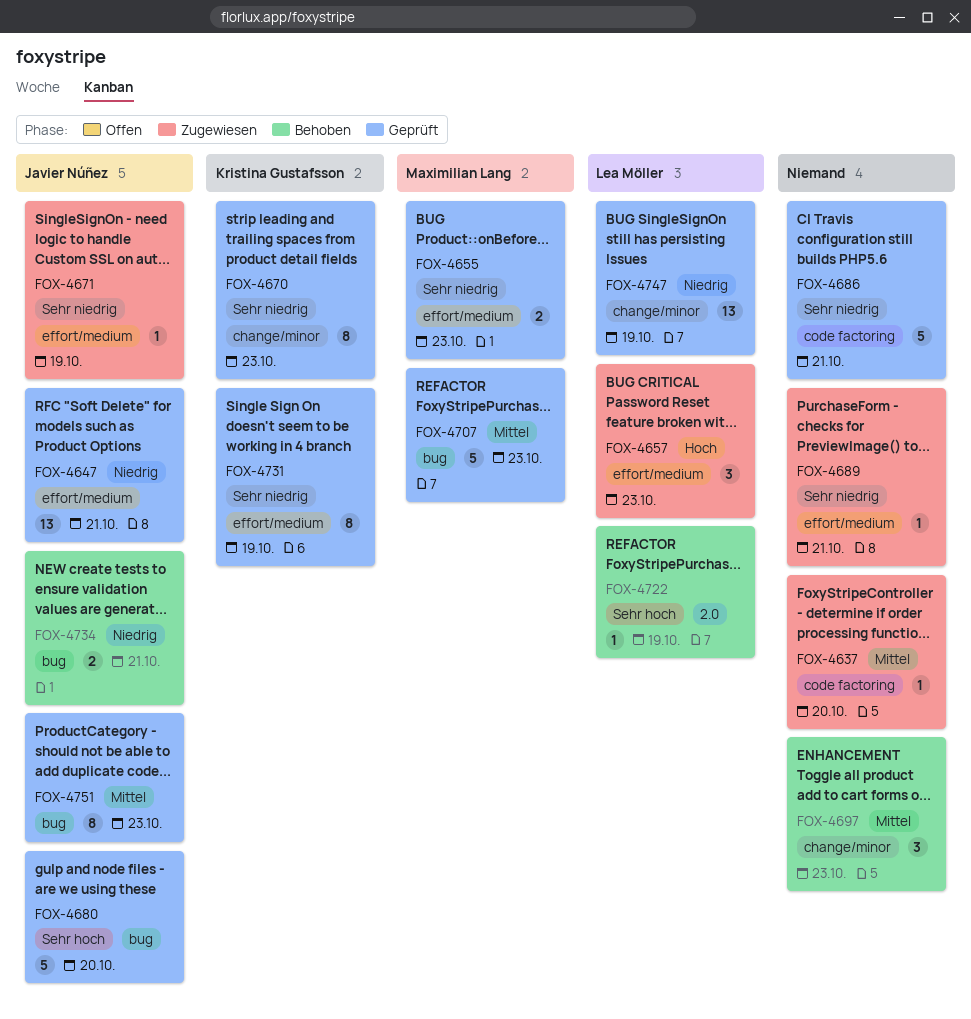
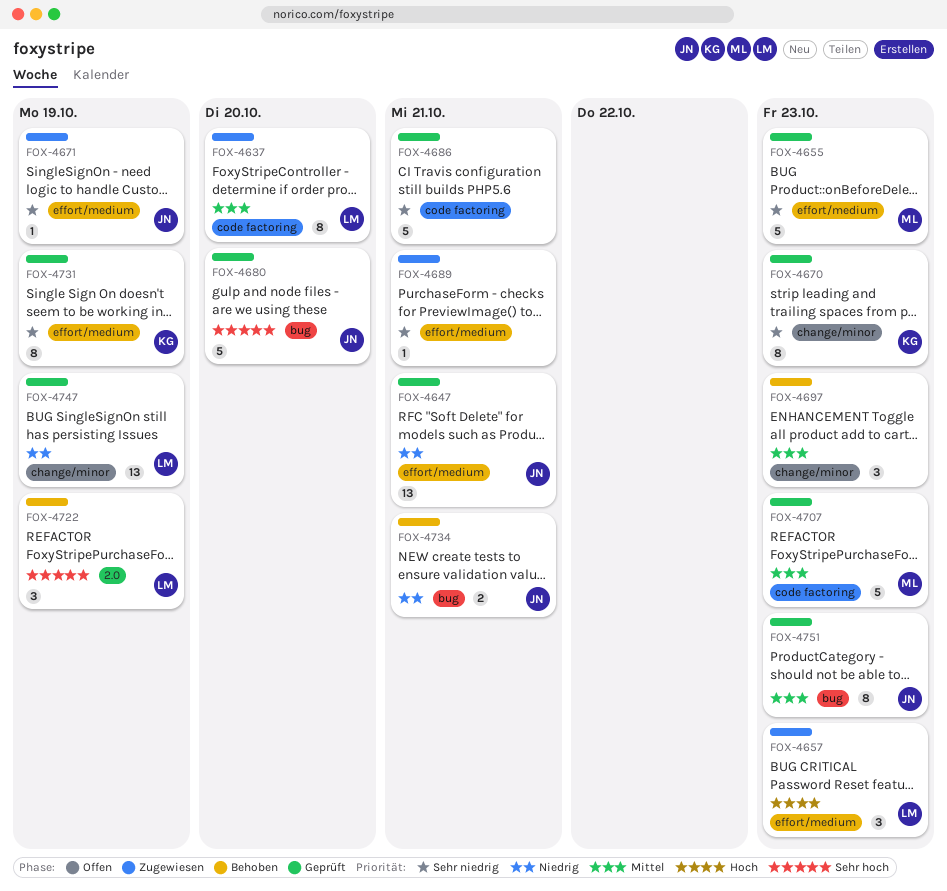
FOX-4637, owner: none -> Lea Möller
FOX-4637, estimate: 1 -> 8
FOX-4655, estimate: 2 -> 5
FOX-4707, label: bug -> code factoring
FOX-4722, estimate: 1 -> 3

